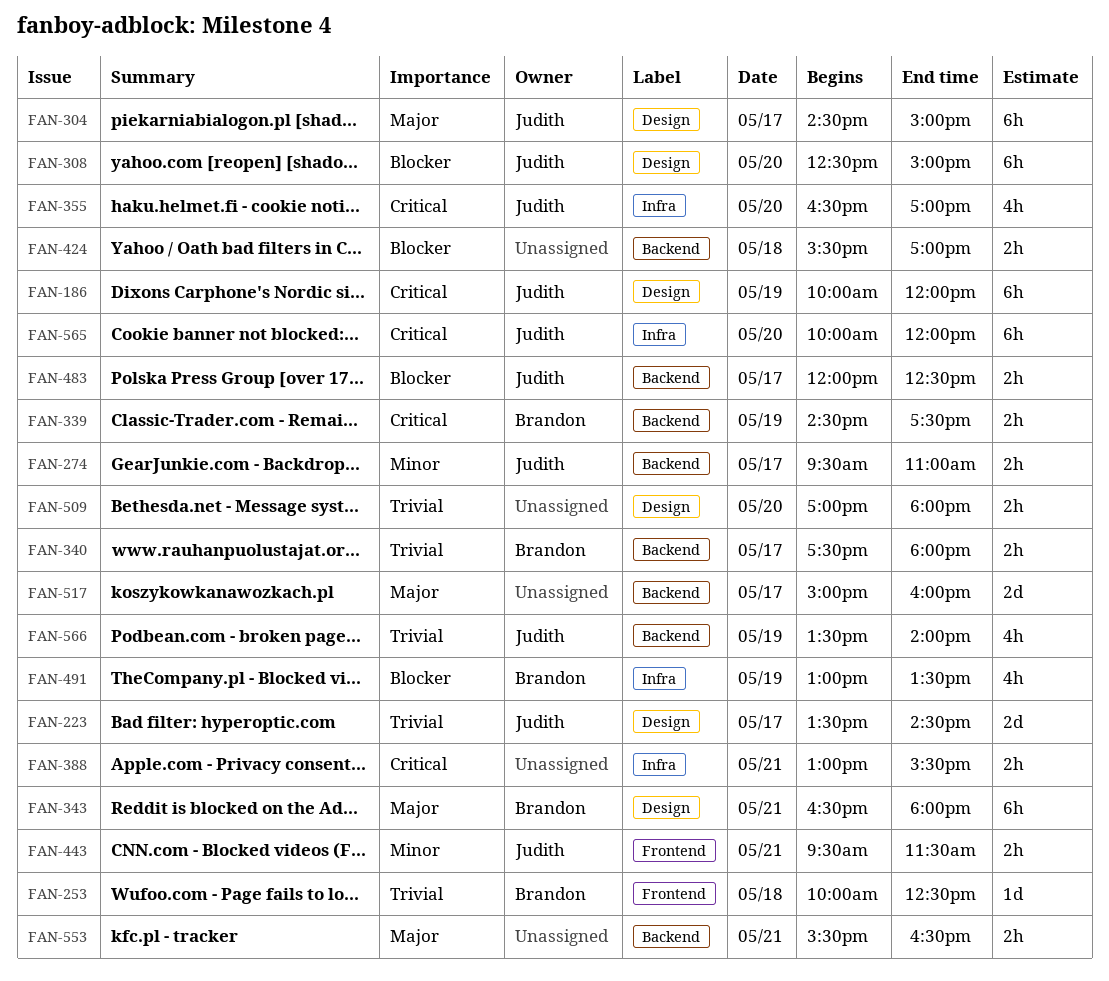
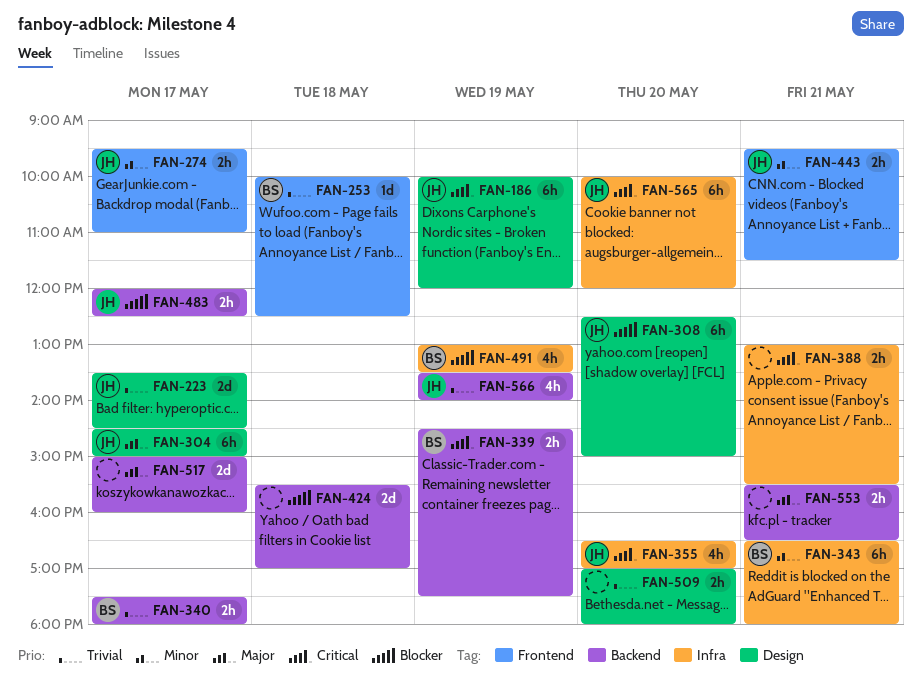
FAN-274, label: Backend -> Frontend
FAN-343, priority: Major -> Minor
FAN-343, label: Design -> Infra
FAN-424, estimate: 2h -> 2d

